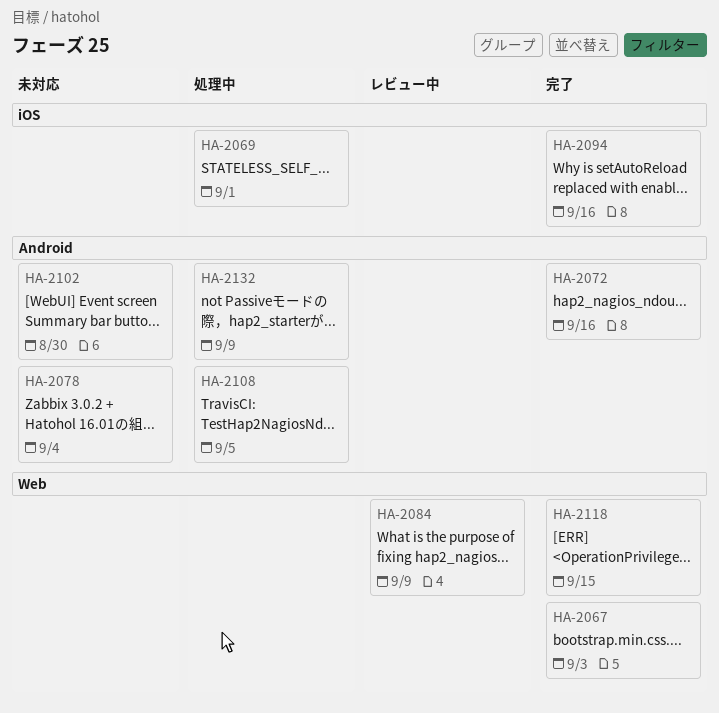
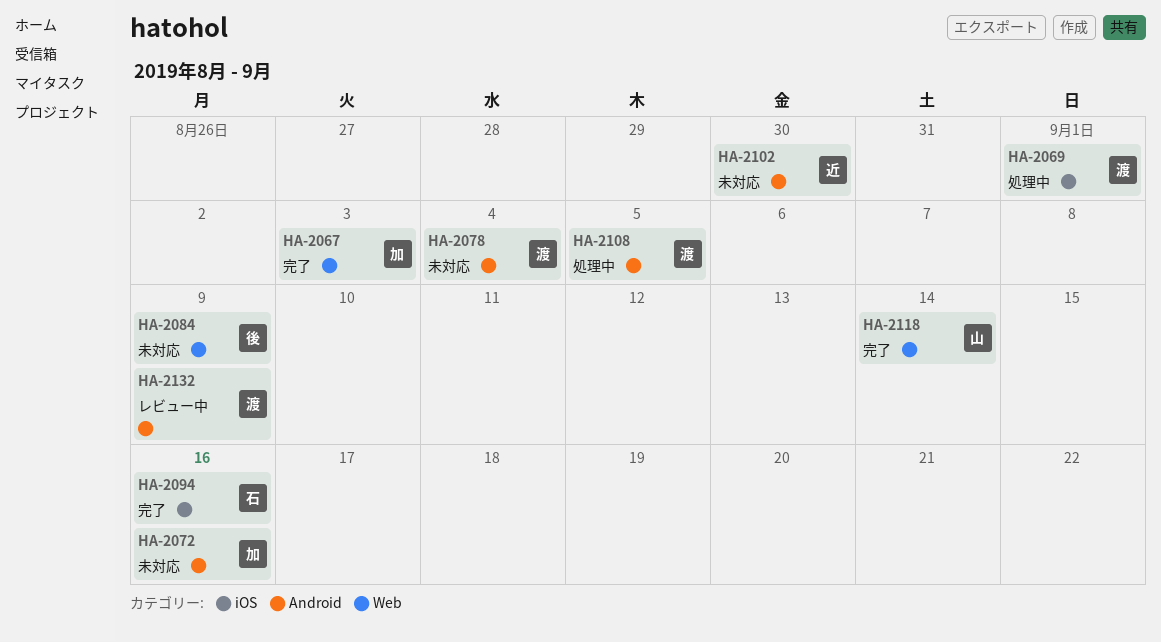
HA-2072, status: 完了 -> 未対応
HA-2084, status: レビュー中 -> 未対応
HA-2118, due: Sep 15 -> Sep 14
HA-2132, status: 処理中 -> レビュー中

